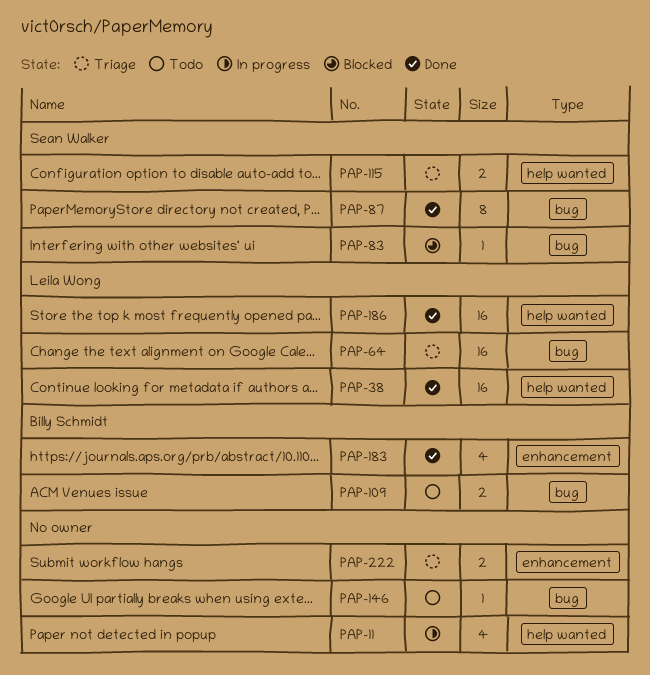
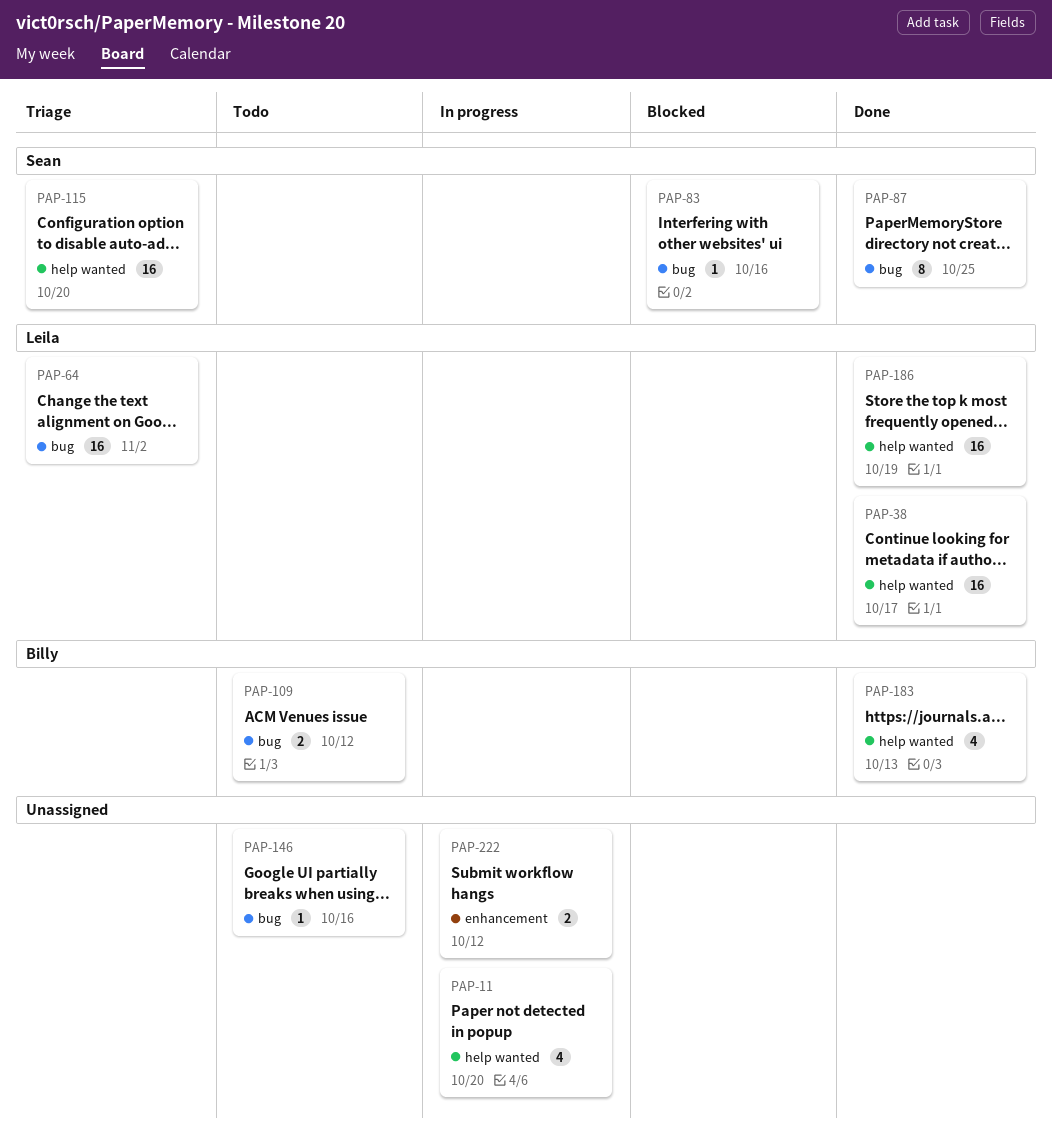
PAP-115, estimate: 2 -> 16
PAP-183, label: enhancement -> help wanted
PAP-222, status: Triage -> In progress

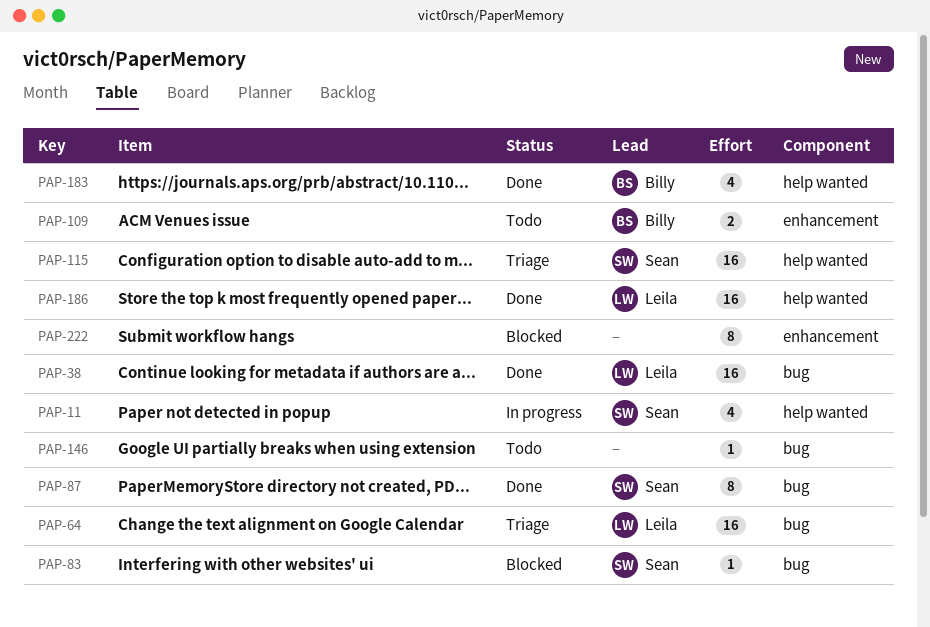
PAP-11, owner: none -> Sean
PAP-38, label: help wanted -> bug
PAP-109, label: bug -> enhancement
PAP-222, status: In progress -> Blocked
PAP-222, estimate: 2 -> 8

